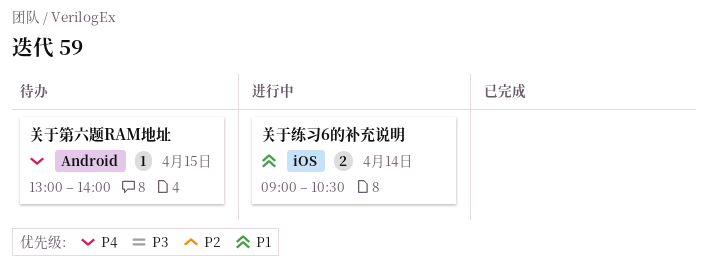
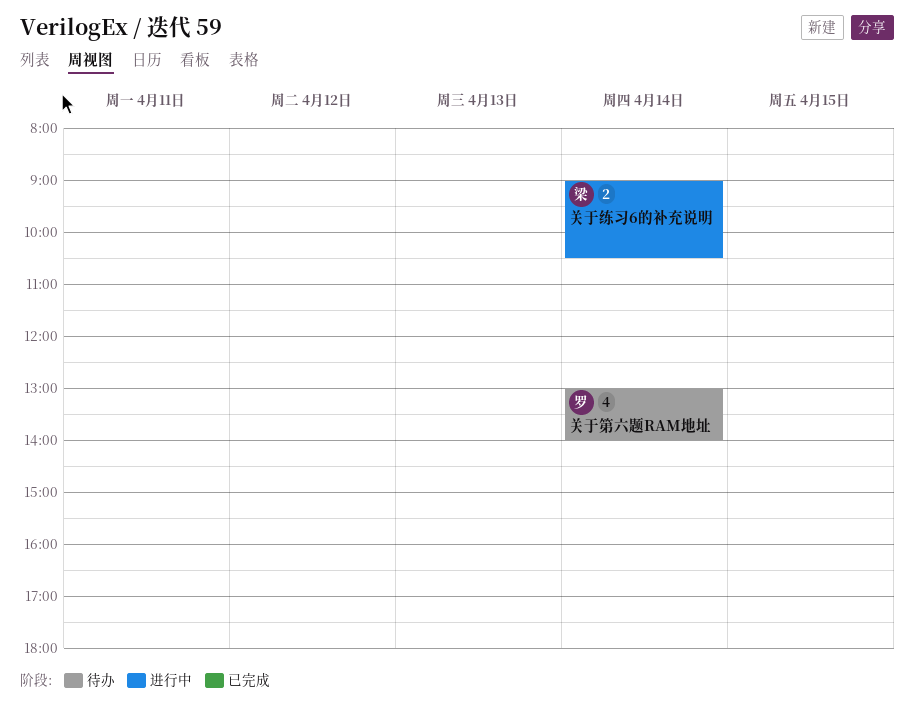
关于第六题RAM地址, estimate: 1 -> 4
关于第六题RAM地址, day: Apr 15 -> Apr 14

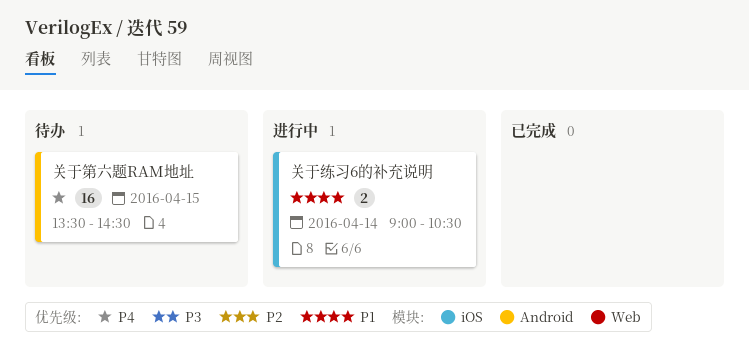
关于第六题RAM地址, estimate: 4 -> 16
关于第六题RAM地址, day: Apr 14 -> Apr 15
关于第六题RAM地址, begins: 13:00 -> 13:30
关于第六题RAM地址, ends: 14:00 -> 14:30

